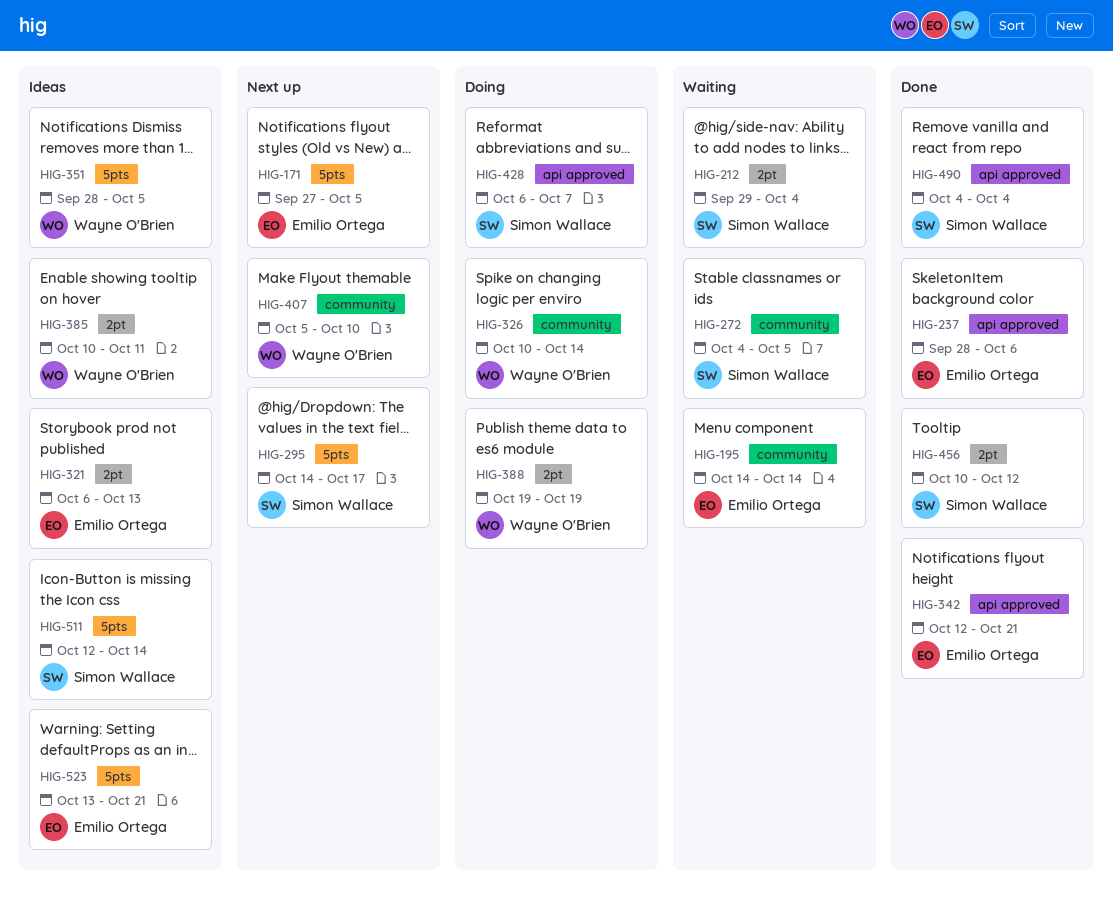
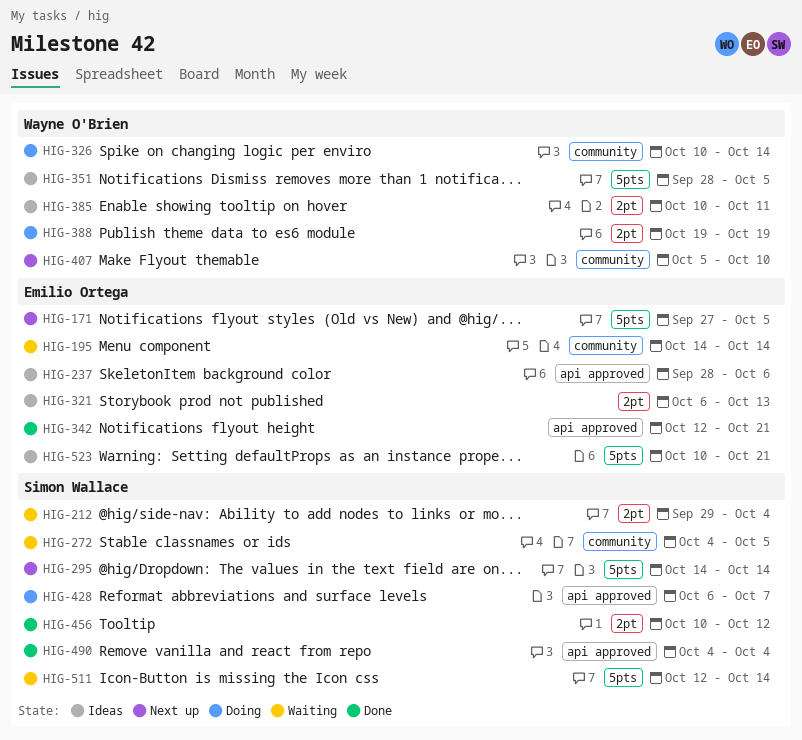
HIG-237, status: Done -> Ideas
HIG-295, due: Oct 17 -> Oct 14
HIG-511, status: Ideas -> Waiting
HIG-523, start: Oct 13 -> Oct 10

